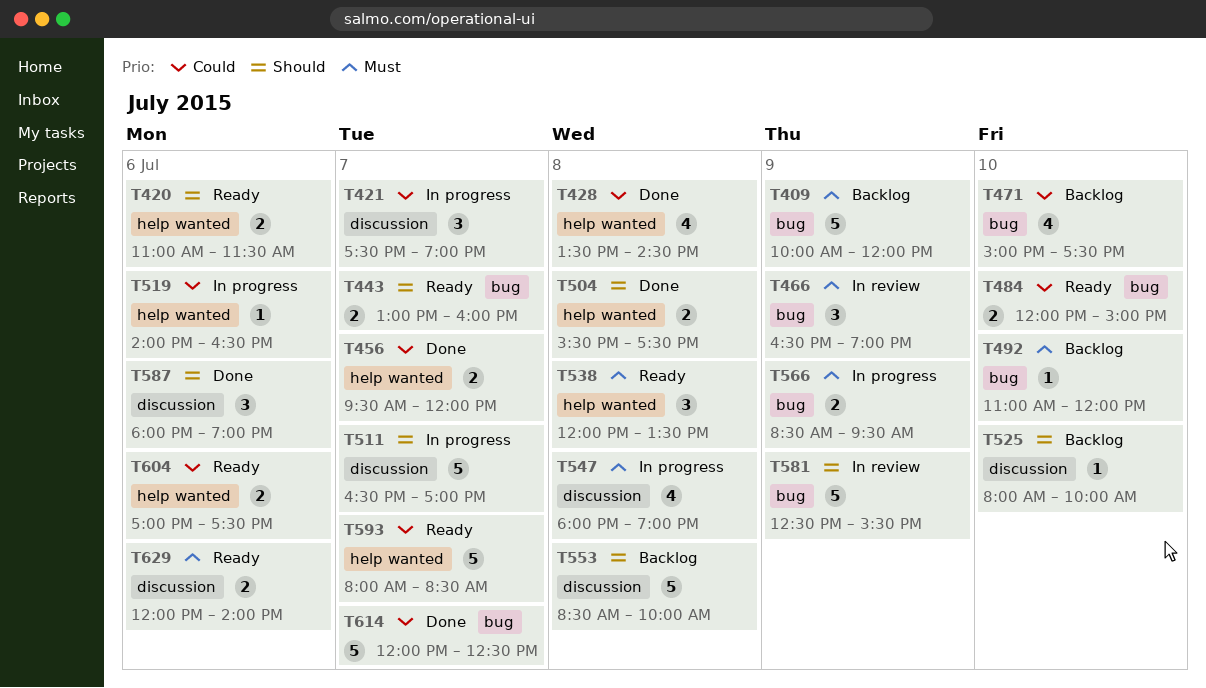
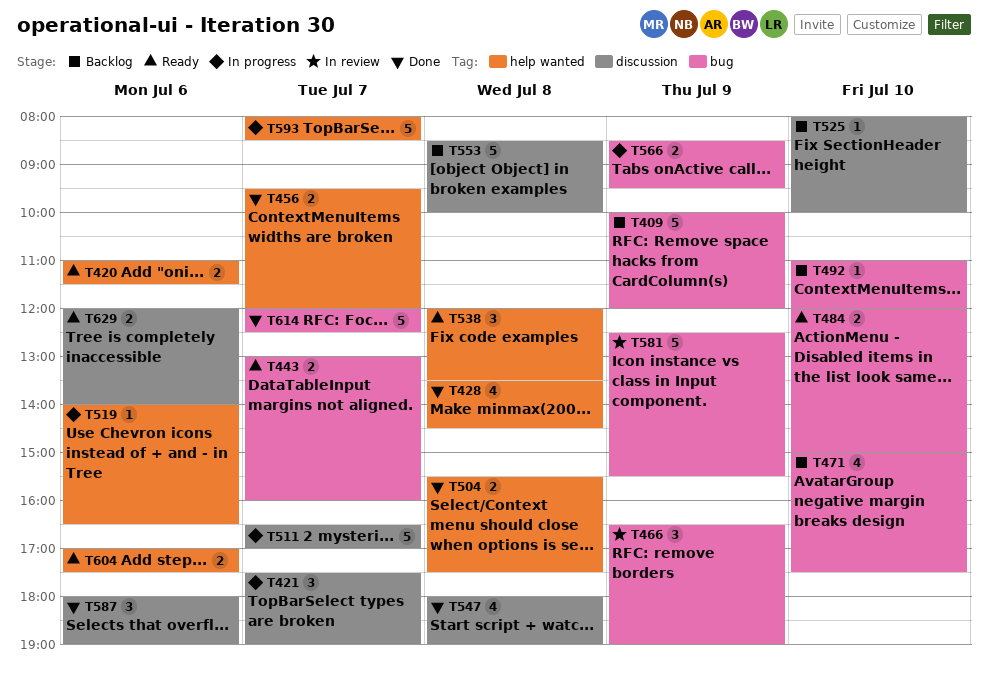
T547, status: In progress -> Done
T593, status: Ready -> In progress

